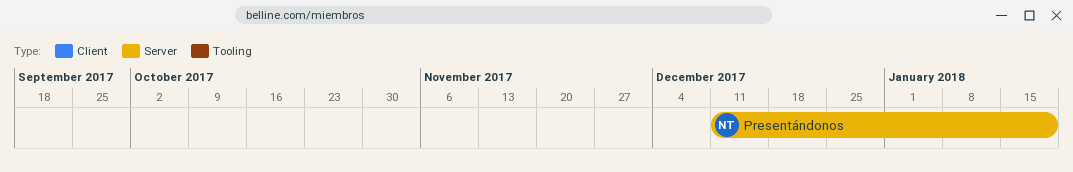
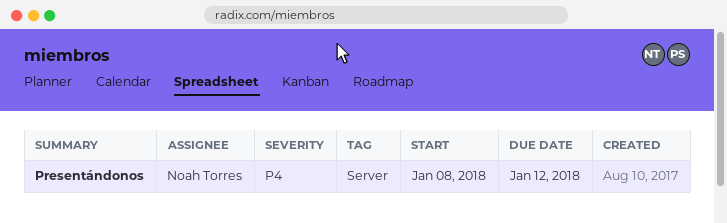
Presentándonos, start: Dec 11 -> Jan 8
Presentándonos, due: Jan 19 -> Jan 12

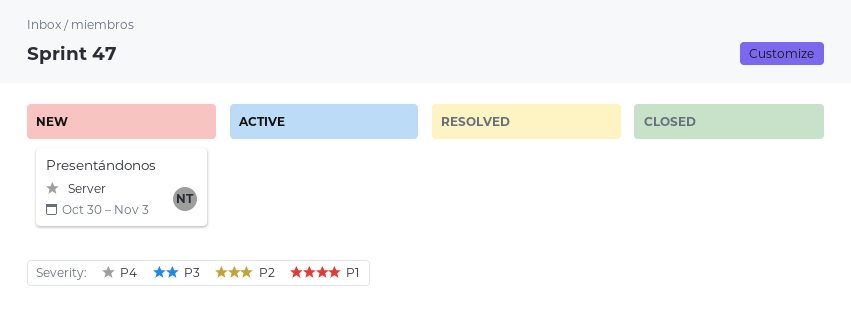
Presentándonos, start: Jan 8 -> Oct 30
Presentándonos, due: Jan 12 -> Nov 3

